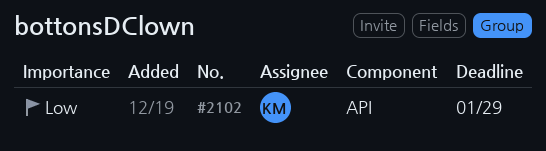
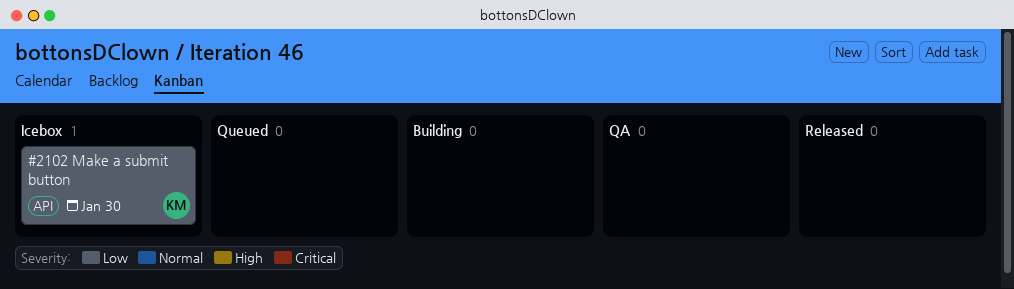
#2102, due: Jan 29 -> Jan 30

